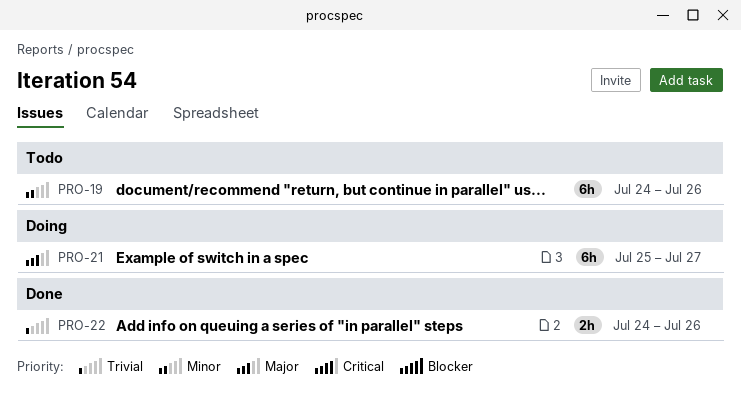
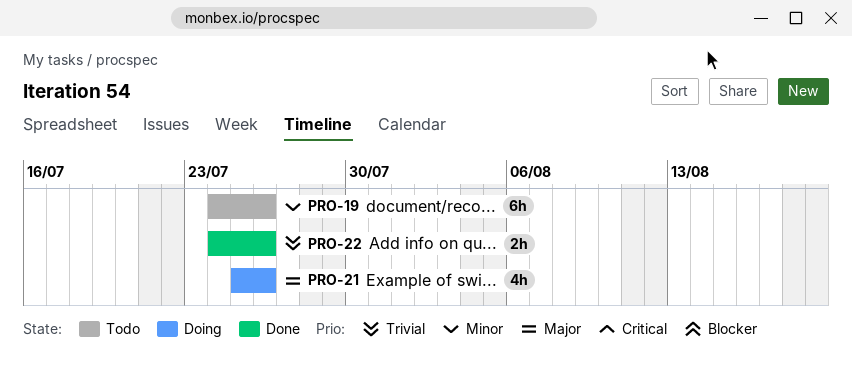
PRO-21, estimate: 6h -> 4h
PRO-21, due: Jul 27 -> Jul 26

